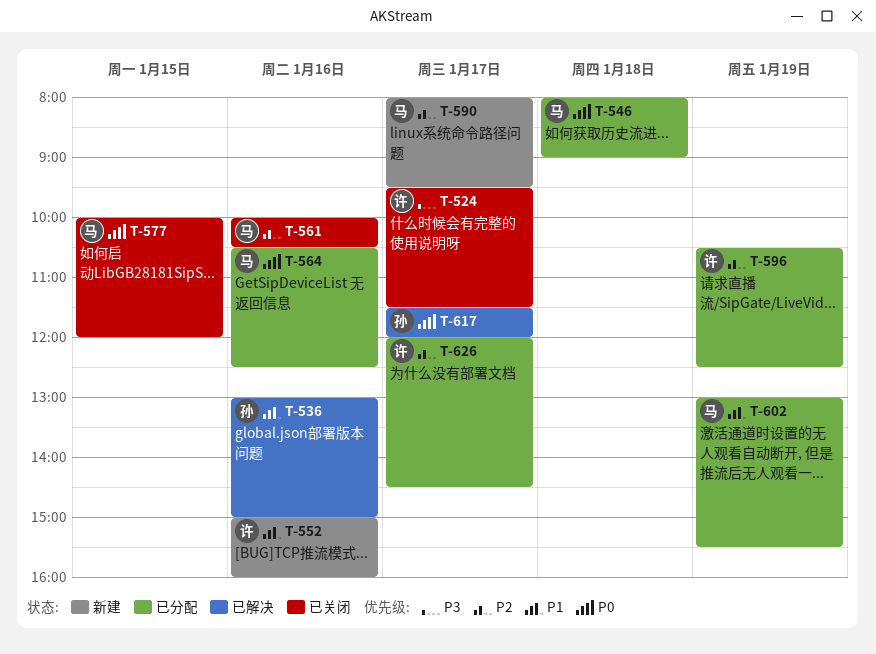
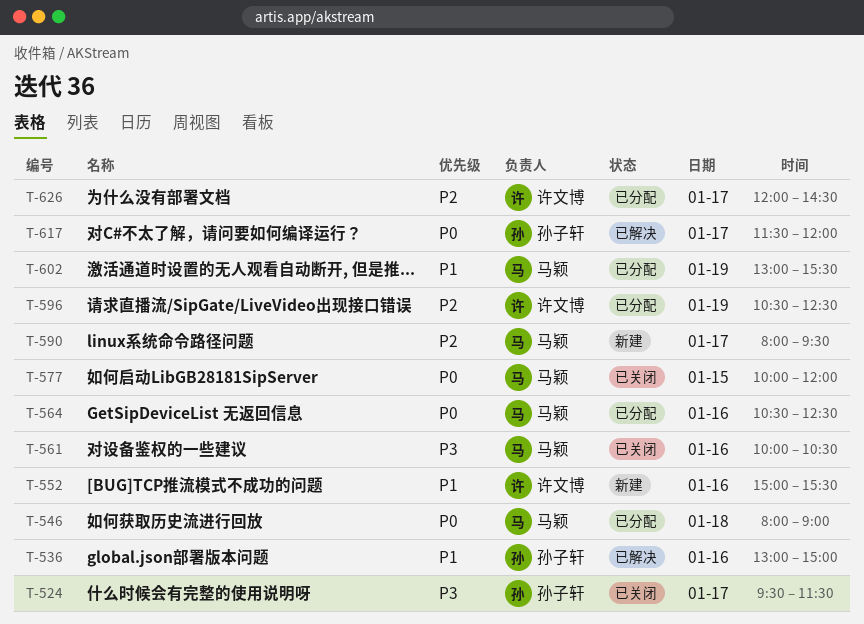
T-524, owner: 许文博 -> 孙子轩
T-552, ends: 16:00 -> 15:30
T-561, priority: P2 -> P3

